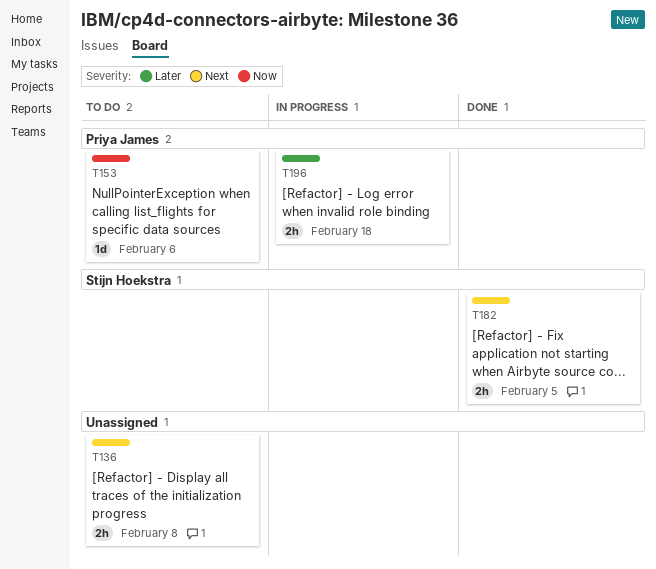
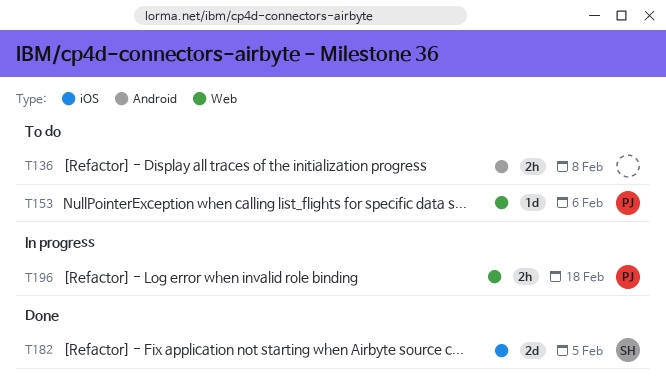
T182, estimate: 2h -> 2d

